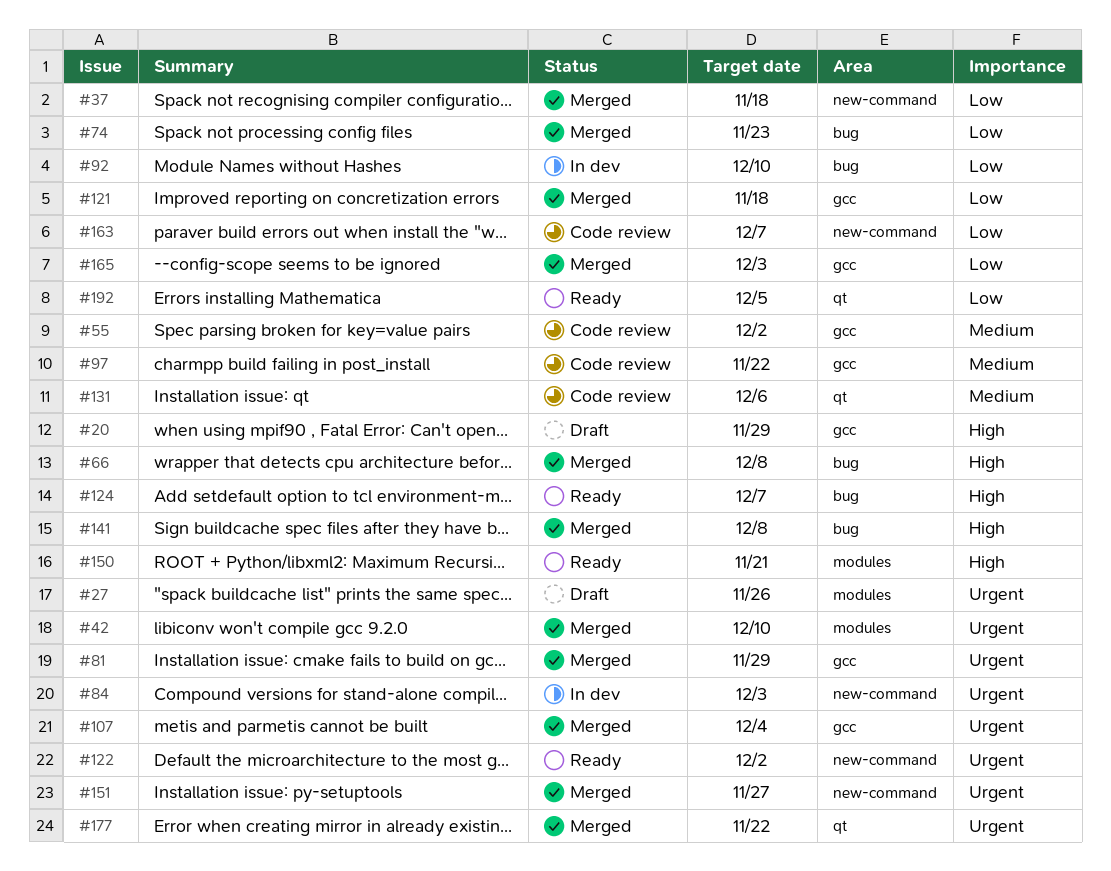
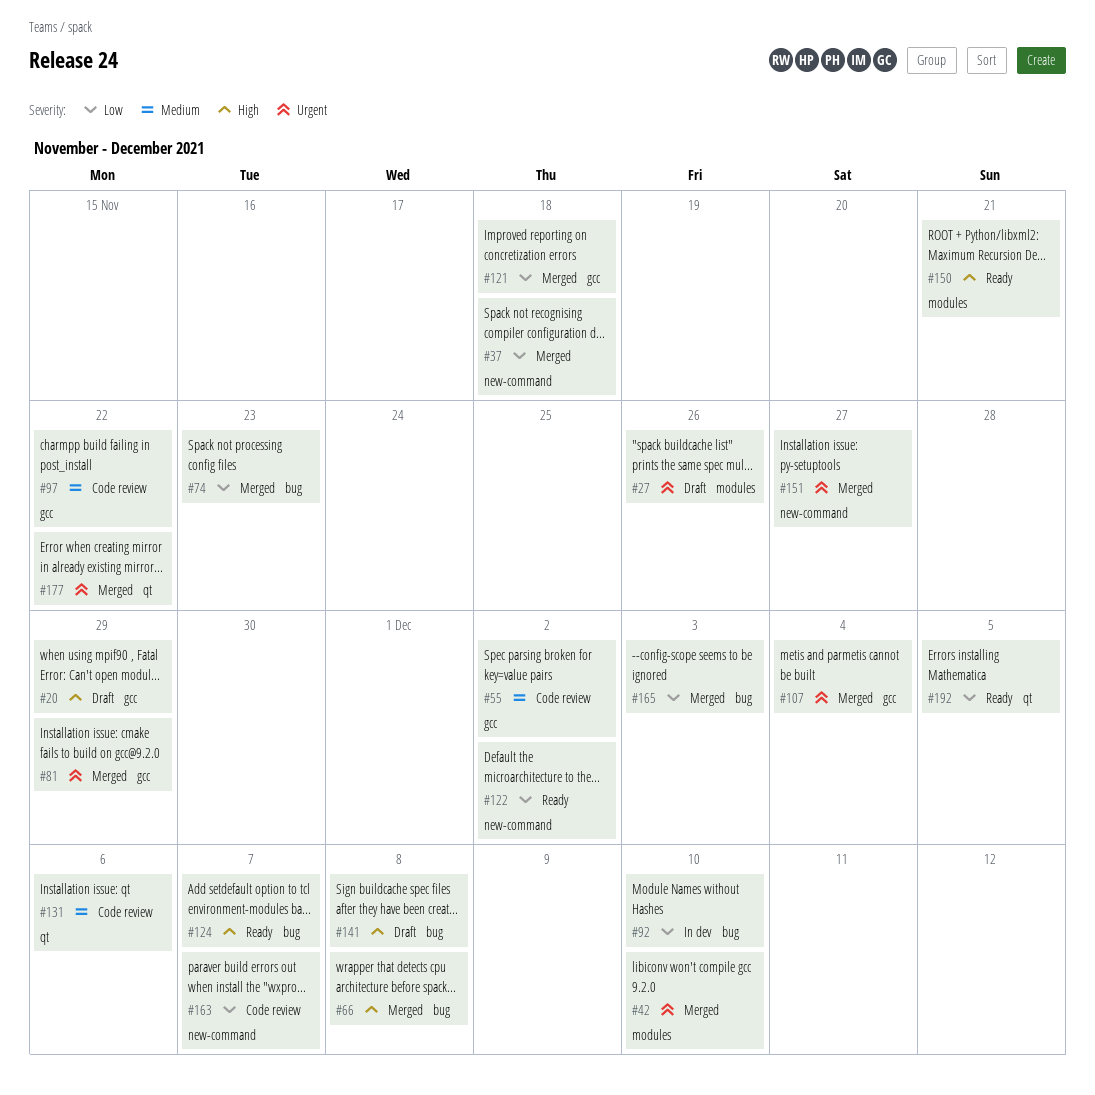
#84: present -> none
#122, priority: Urgent -> Low
#141, status: Merged -> Draft
#165, label: gcc -> bug

